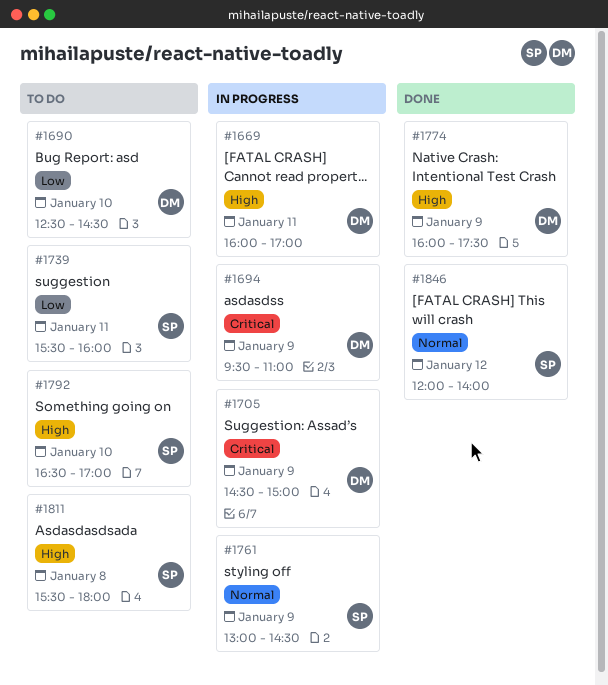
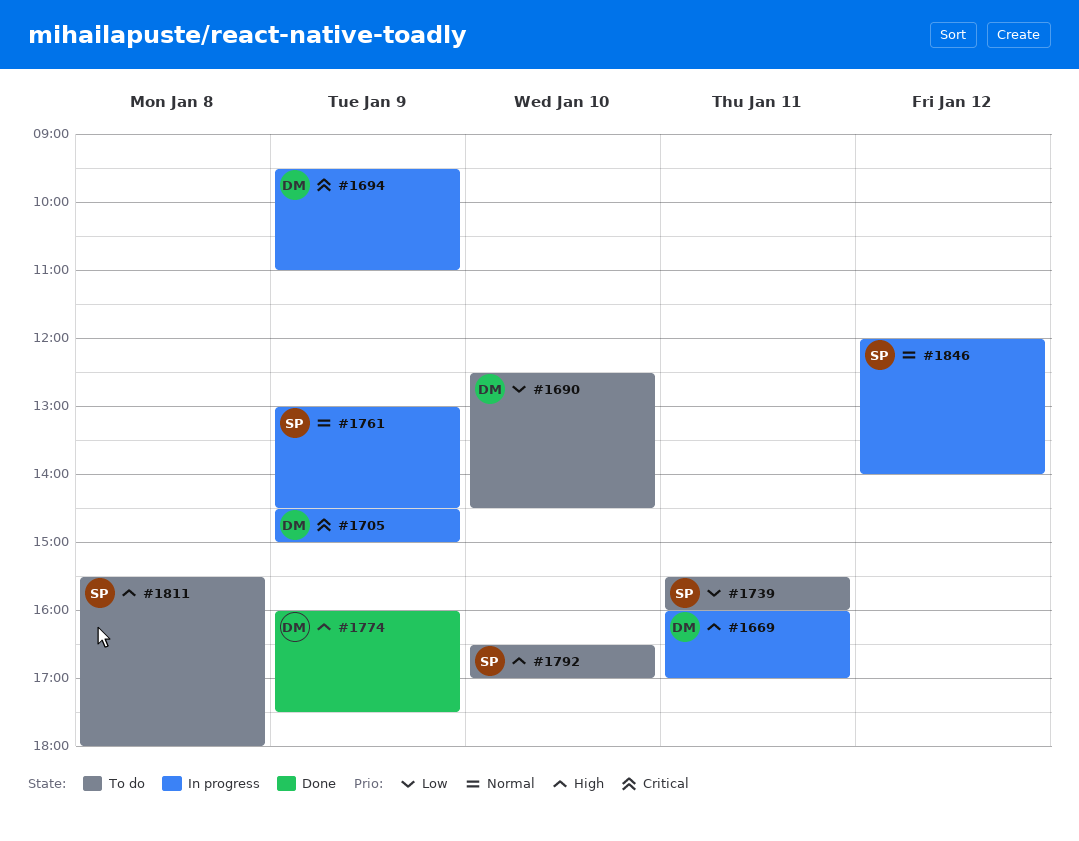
#1846, status: Done -> In progress

